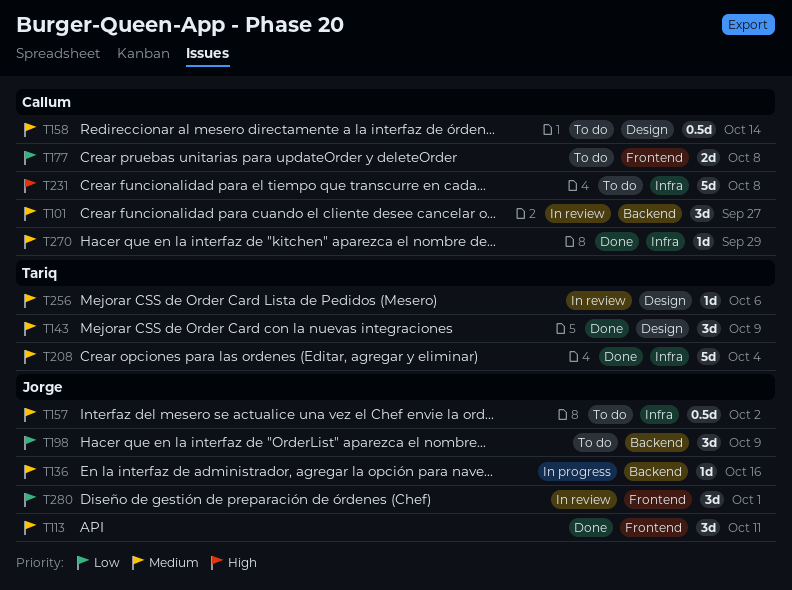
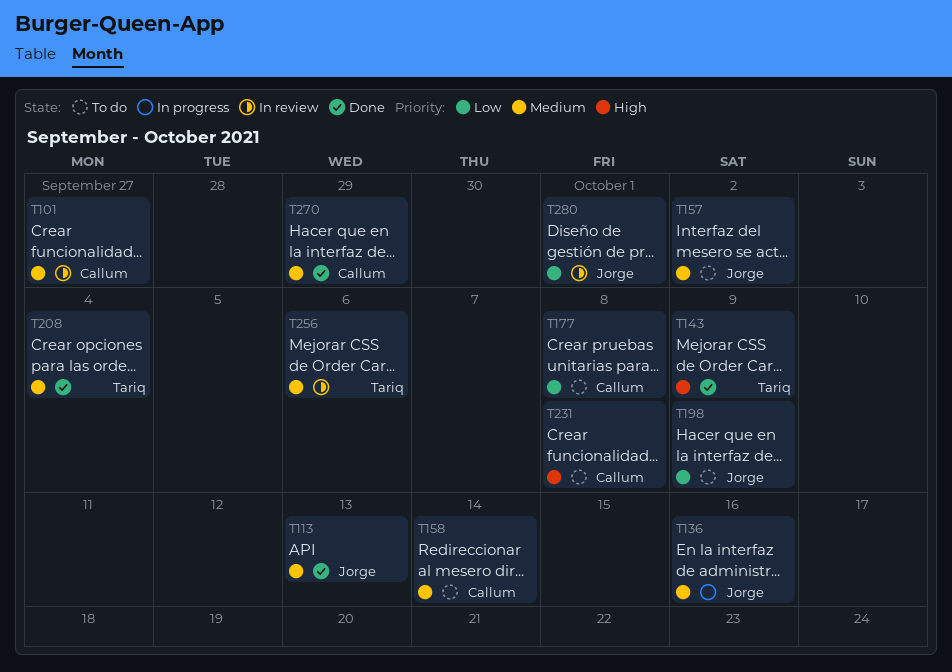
T113, due: Oct 11 -> Oct 13
T143, priority: Medium -> High

